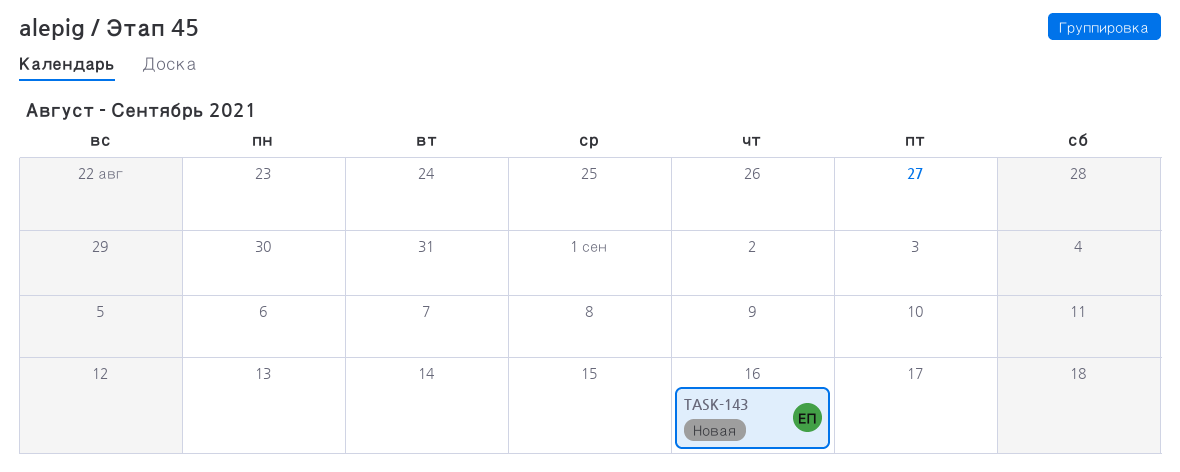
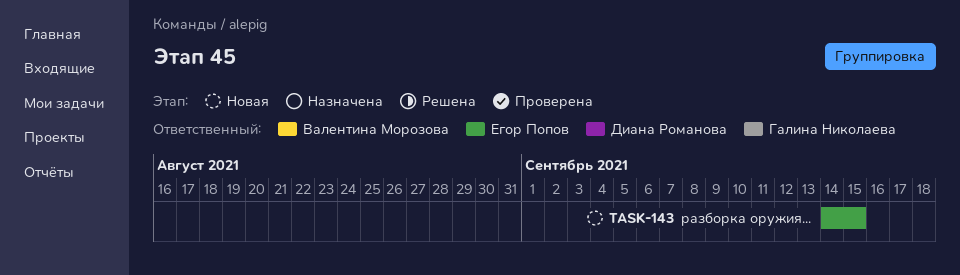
TASK-143, due: Sep 16 -> Sep 15

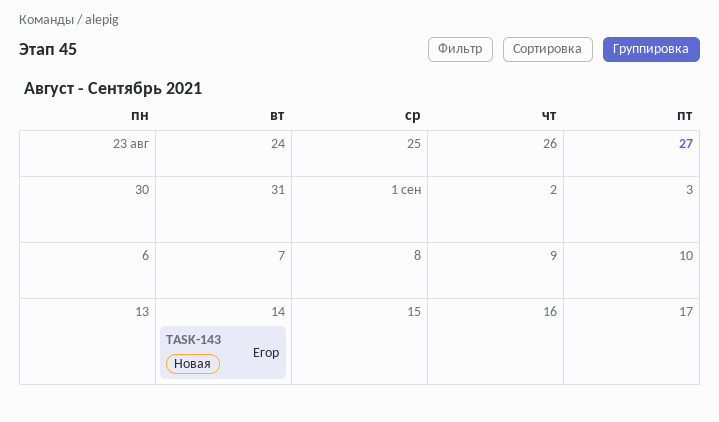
TASK-143, due: Sep 15 -> Sep 14

